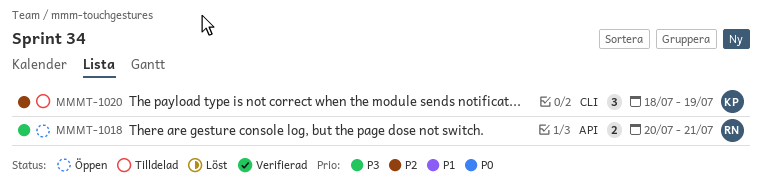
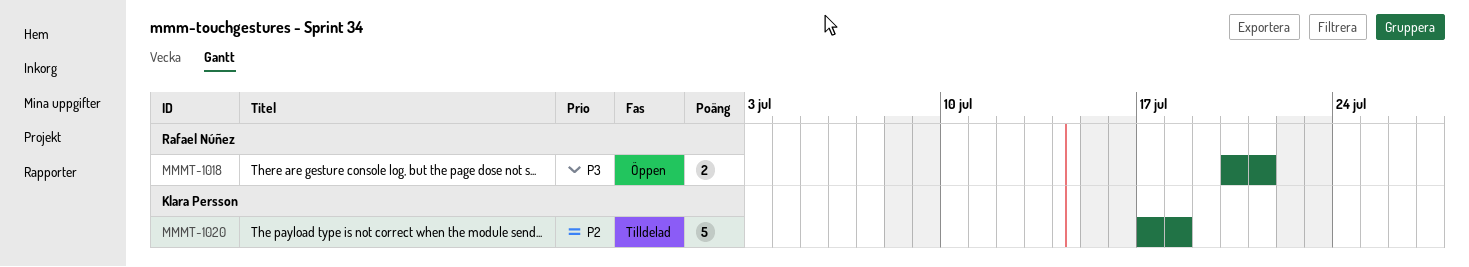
MMMT-1020, estimate: 3 -> 5
MMMT-1020, start: Jul 18 -> Jul 17
MMMT-1020, due: Jul 19 -> Jul 18

